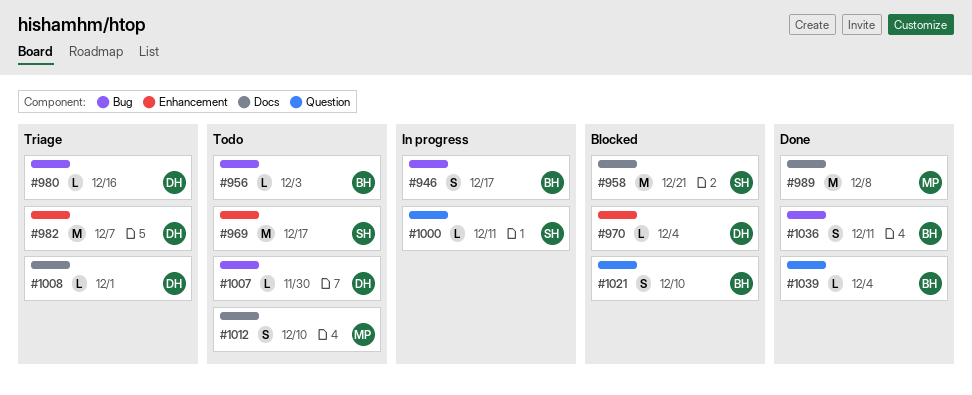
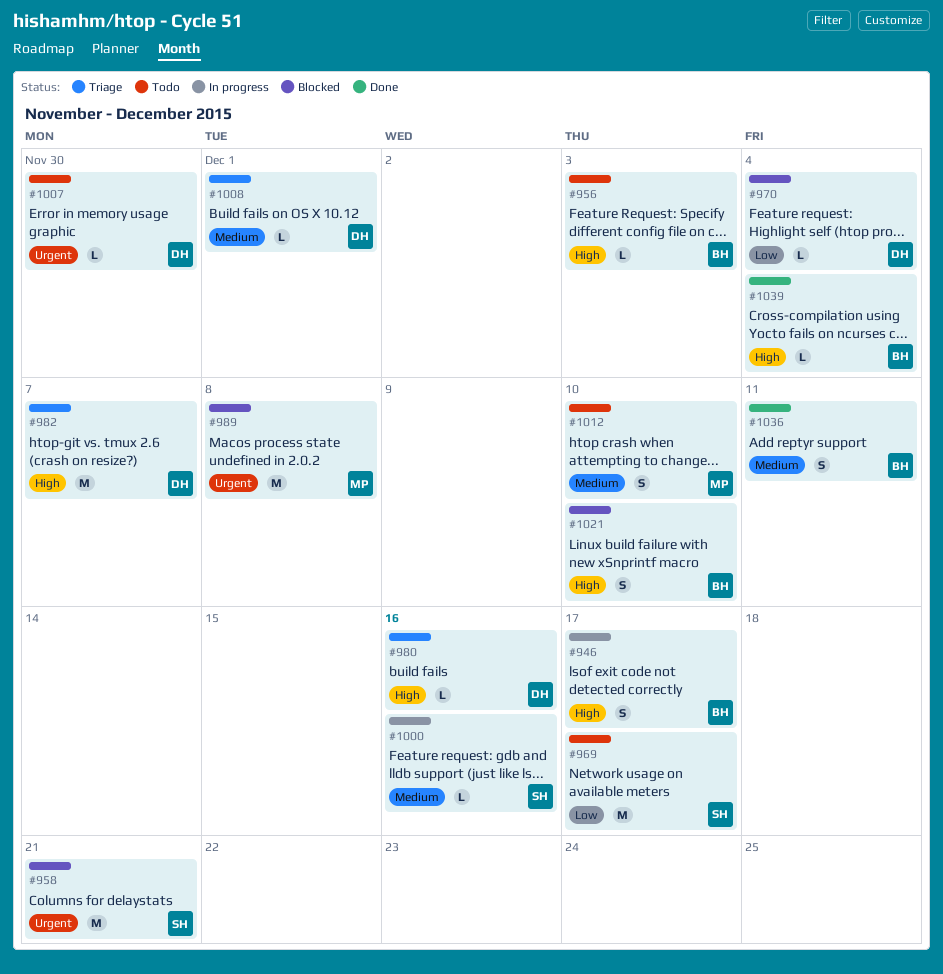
#989, status: Done -> Blocked
#1000, due: Dec 11 -> Dec 16

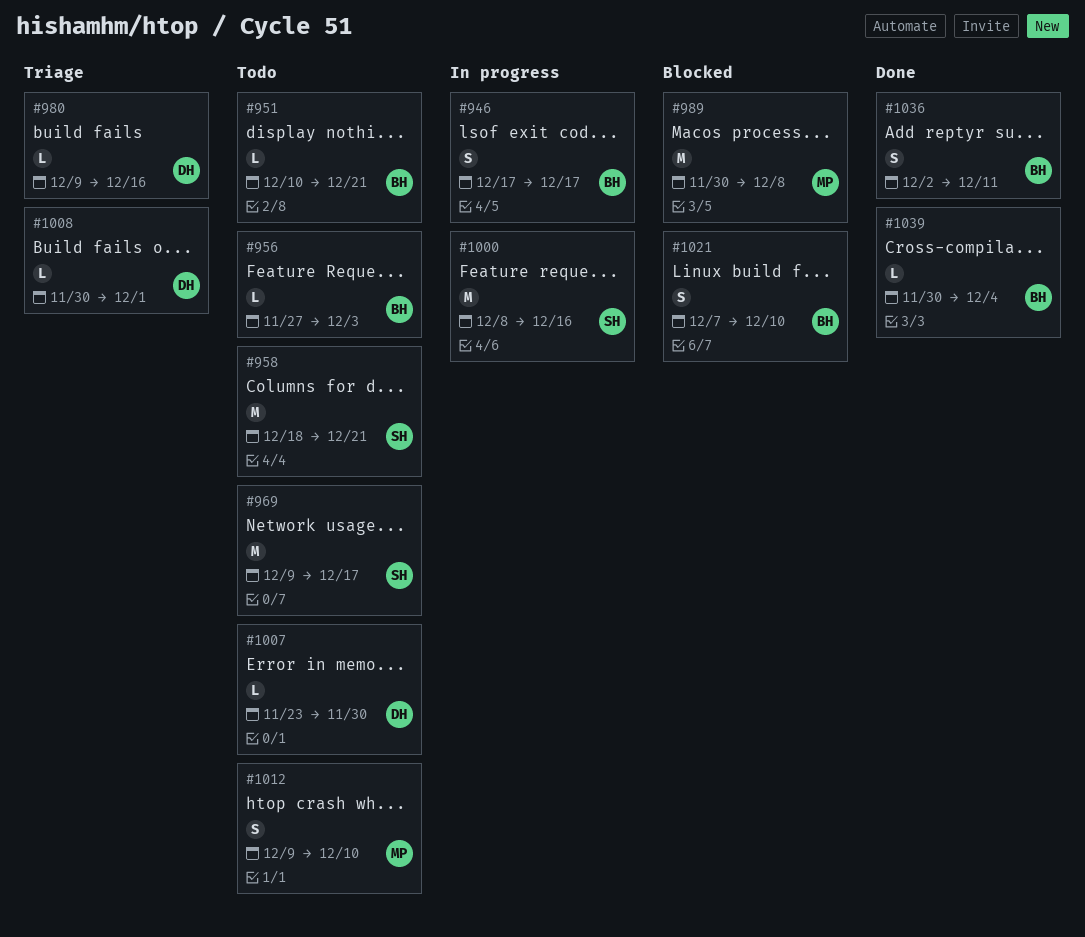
#951: none -> present
#958, status: Blocked -> Todo
#970: present -> none
#982: present -> none
#1000, estimate: L -> M

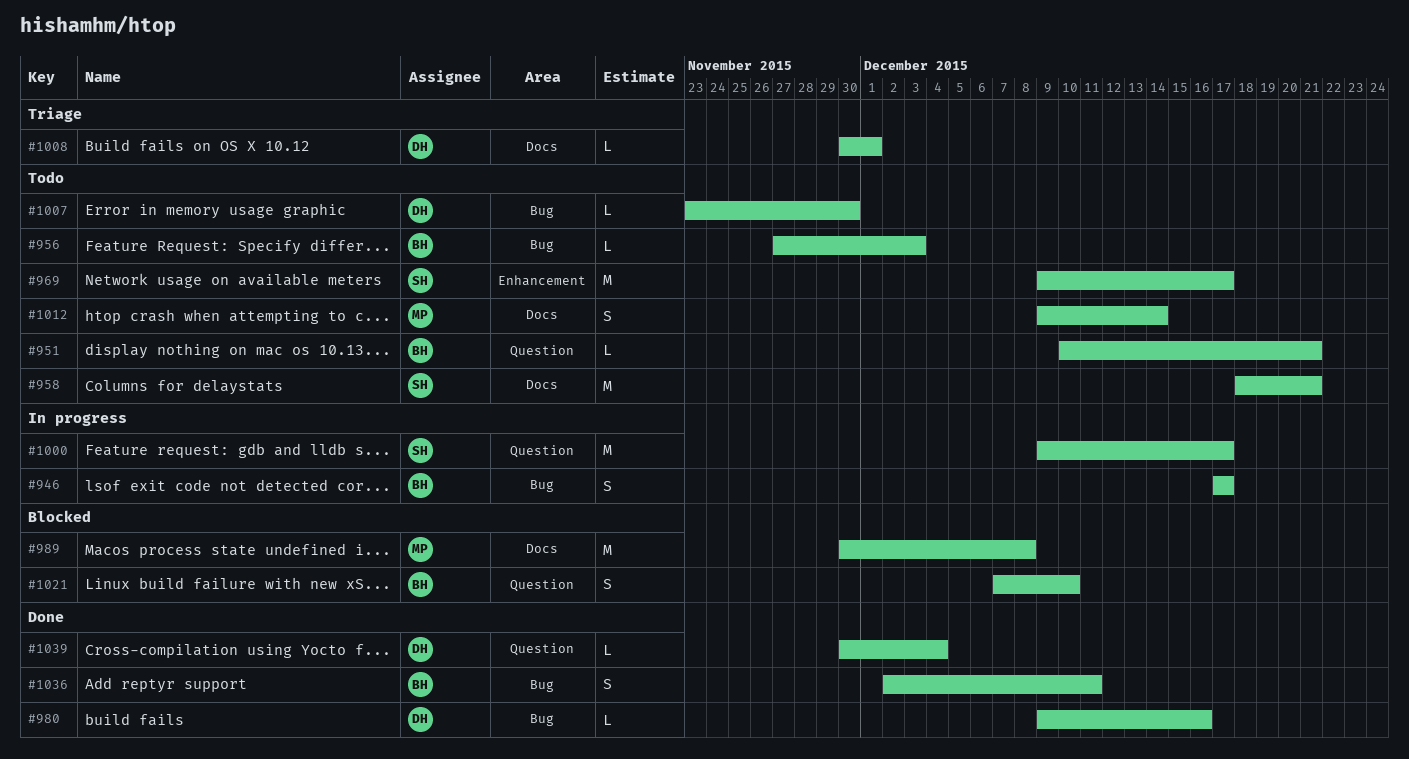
#980, status: Triage -> Done
#1000, start: Dec 8 -> Dec 9
#1000, due: Dec 16 -> Dec 17
#1012, due: Dec 10 -> Dec 14
#1039, owner: BH -> DH

